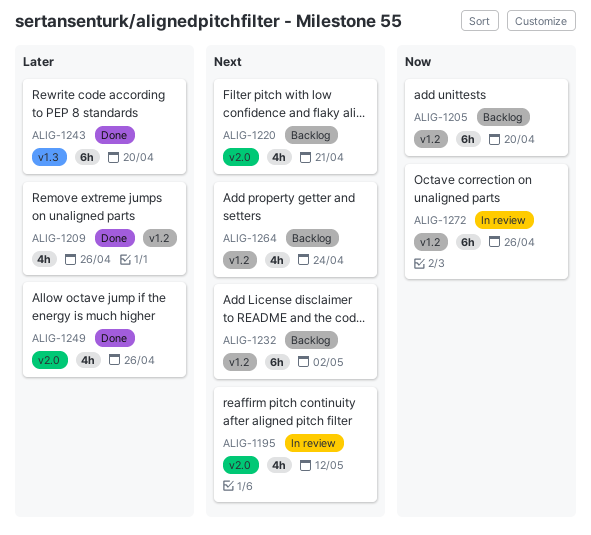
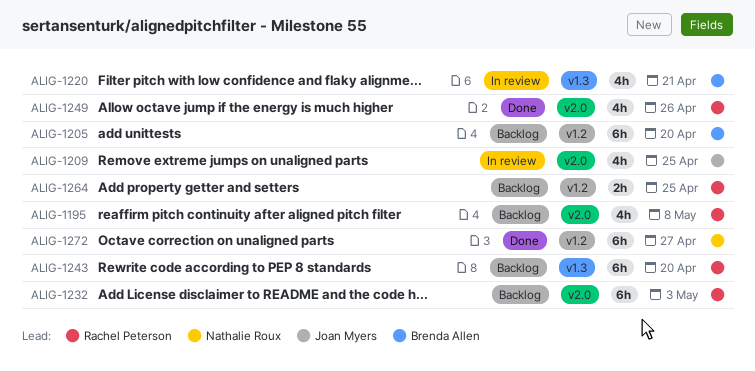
ALIG-1195, status: In review -> Backlog
ALIG-1195, due: May 12 -> May 8
ALIG-1209, status: Done -> In review
ALIG-1209, label: v1.2 -> v2.0
ALIG-1209, due: Apr 26 -> Apr 25
ALIG-1220, status: Backlog -> In review
ALIG-1220, label: v2.0 -> v1.3
ALIG-1232, label: v1.2 -> v2.0
ALIG-1232, due: May 2 -> May 3
ALIG-1243, status: Done -> Backlog
ALIG-1264, estimate: 4h -> 2h
ALIG-1264, due: Apr 24 -> Apr 25
ALIG-1272, status: In review -> Done
ALIG-1272, due: Apr 26 -> Apr 27

